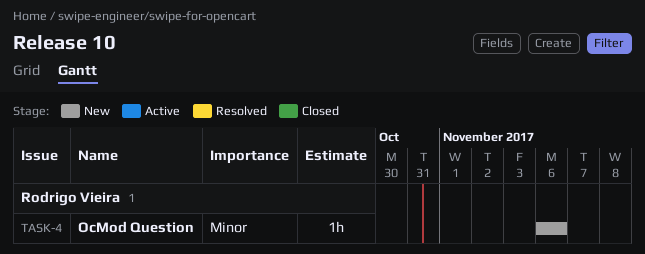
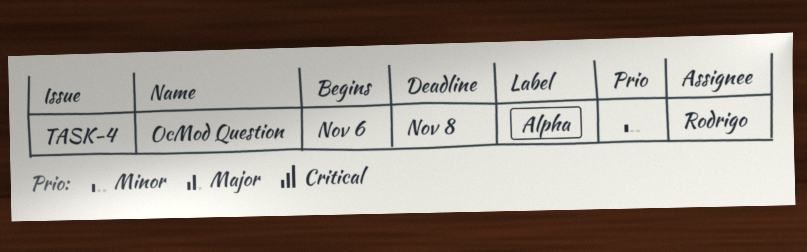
TASK-4, due: Nov 6 -> Nov 8

